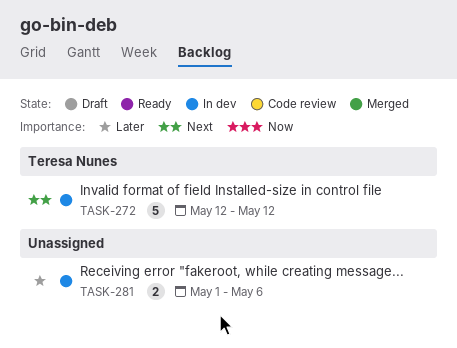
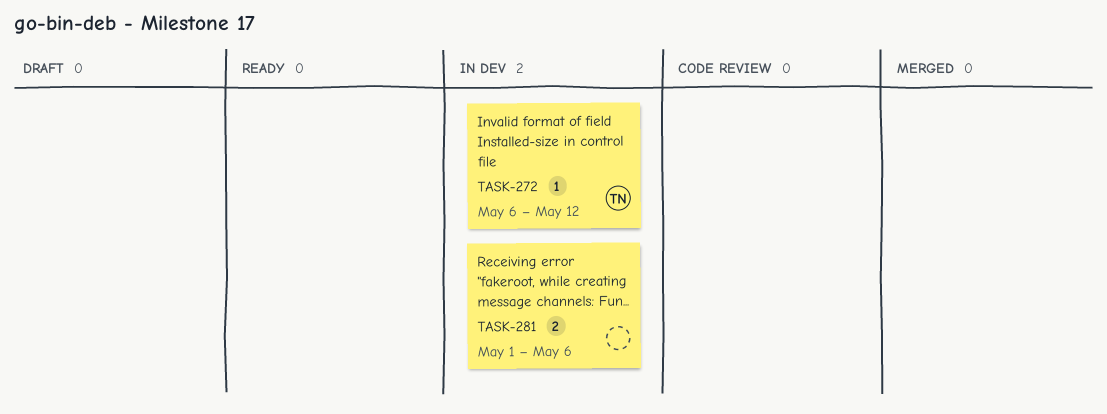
TASK-272, estimate: 5 -> 1
TASK-272, start: May 12 -> May 6

